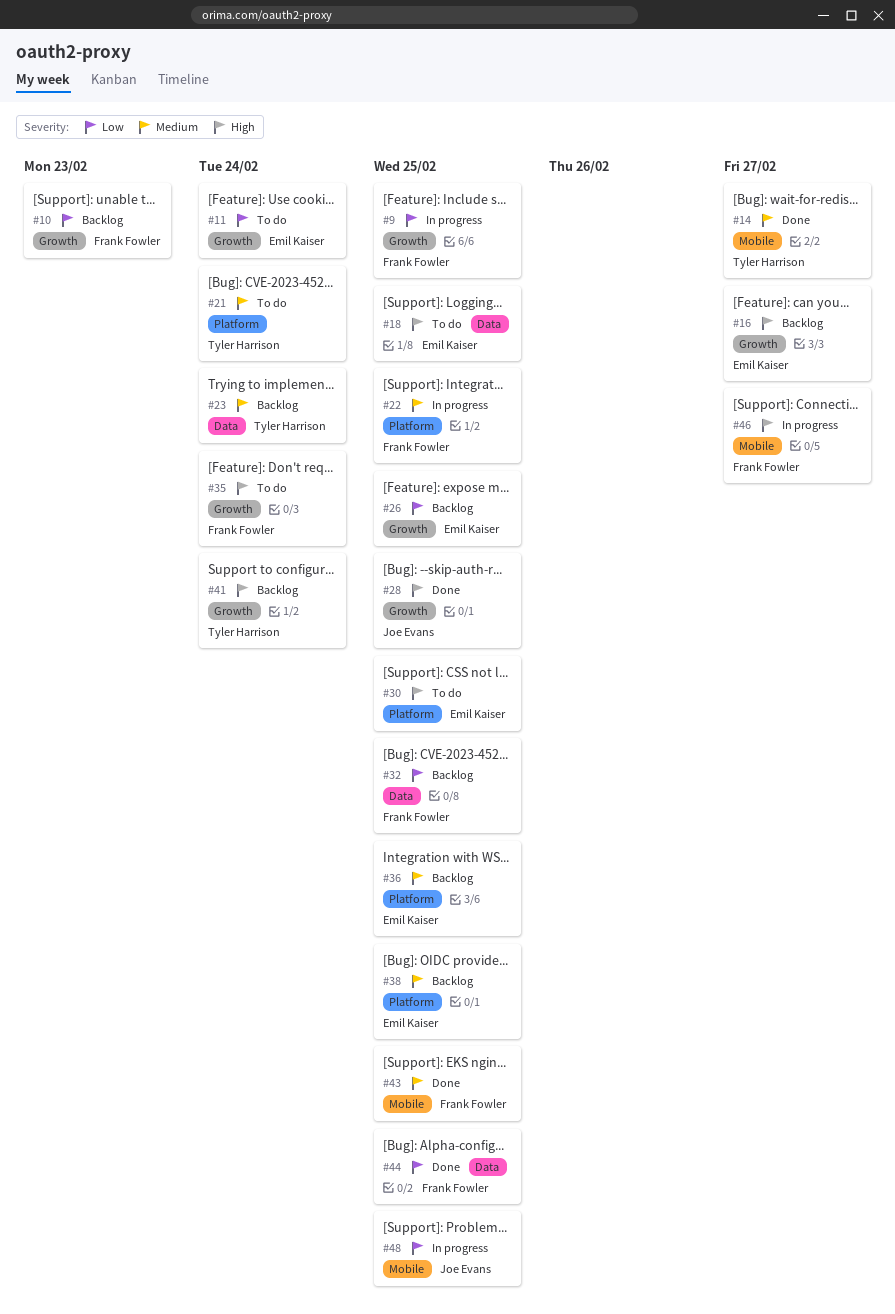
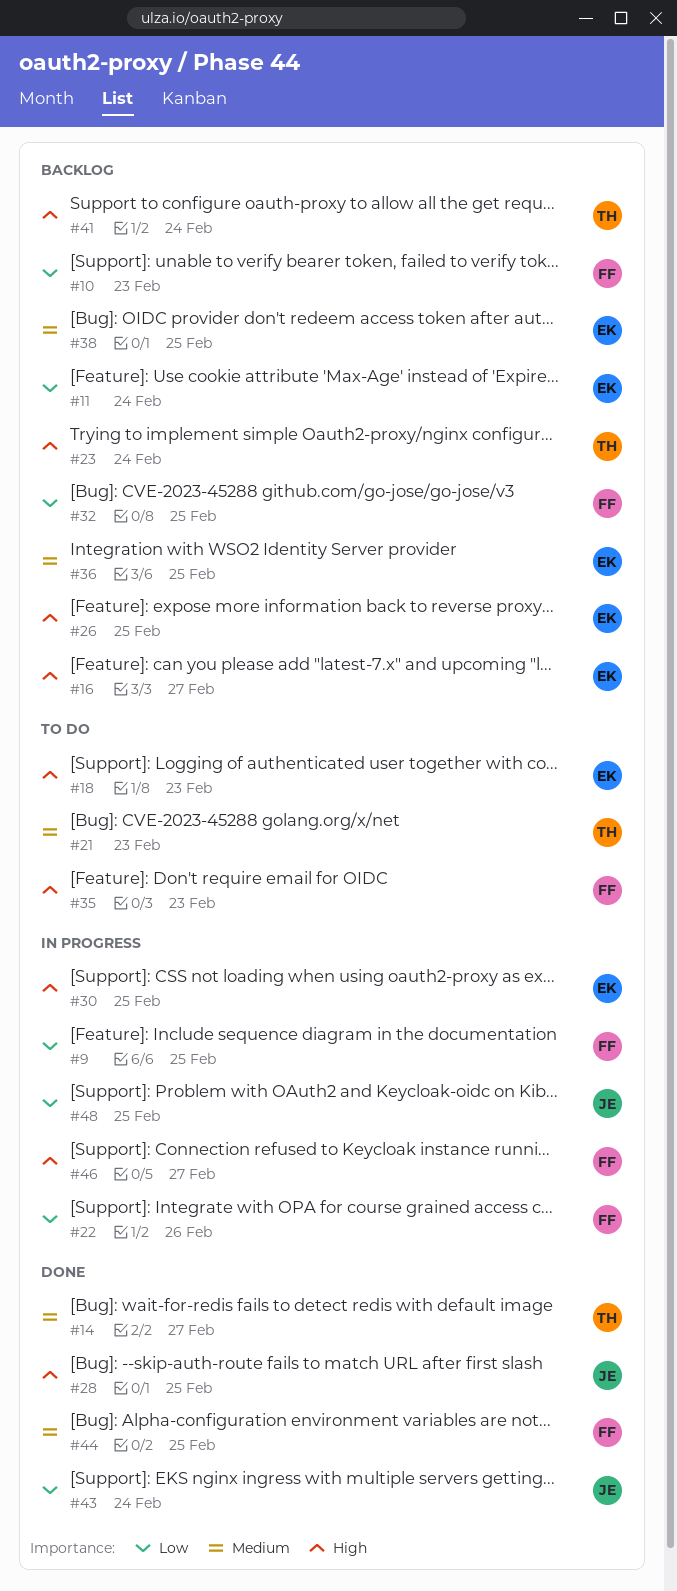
#11, status: To do -> Backlog
#18, due: Feb 25 -> Feb 23
#21, due: Feb 24 -> Feb 23
#22, priority: Medium -> Low
#22, due: Feb 25 -> Feb 26
#23, priority: Medium -> High
#26, priority: Low -> High
#30, status: To do -> In progress
#35, due: Feb 24 -> Feb 23
#43, owner: Frank Fowler -> Joe Evans
#43, priority: Medium -> Low
#43, due: Feb 25 -> Feb 24
#44, priority: Low -> Medium

